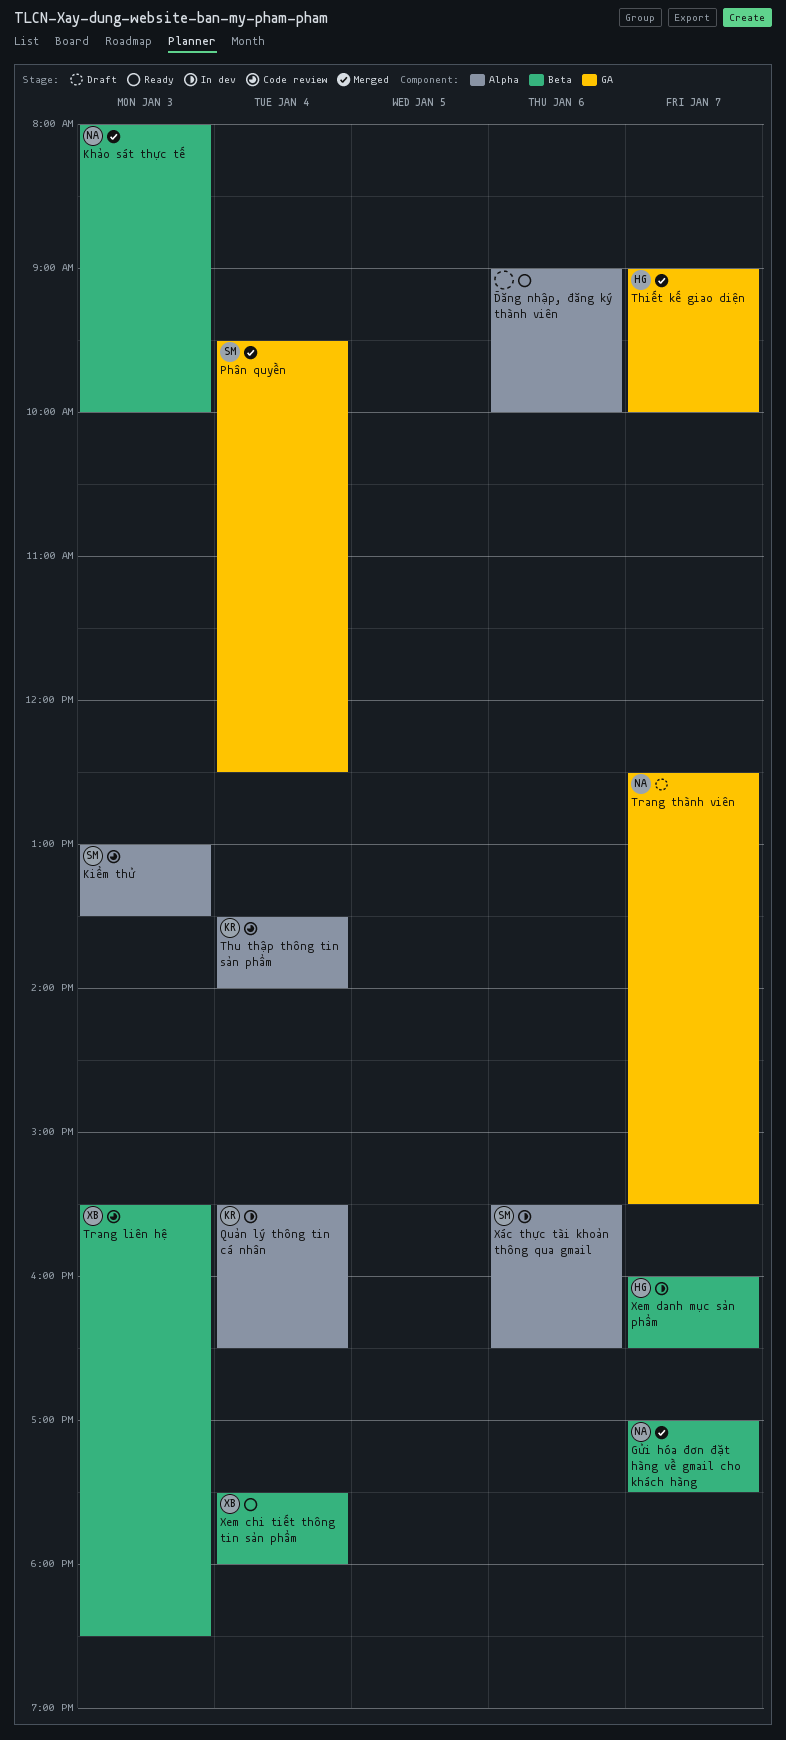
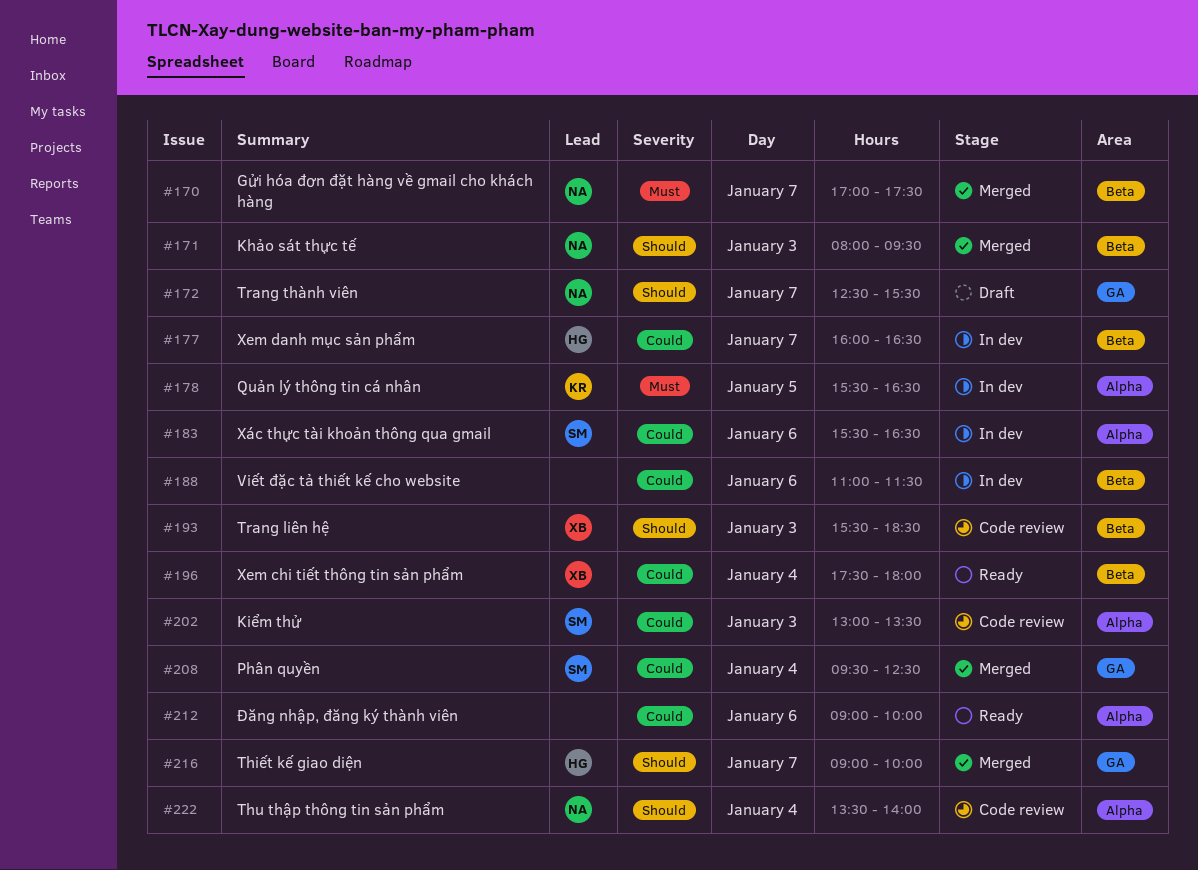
Khảo sát thực tế, ends: 10:00 -> 09:30
Quản lý thông tin cá nhân, day: Jan 4 -> Jan 5
Thu thập thông tin sản phẩm, owner: KR -> NA
Viết đặc tả thiết kế cho website: none -> present

